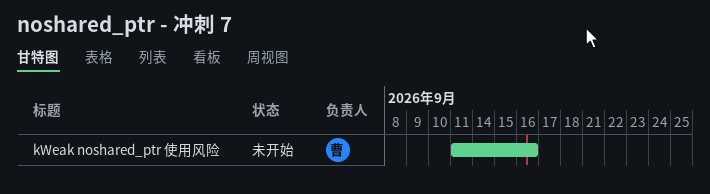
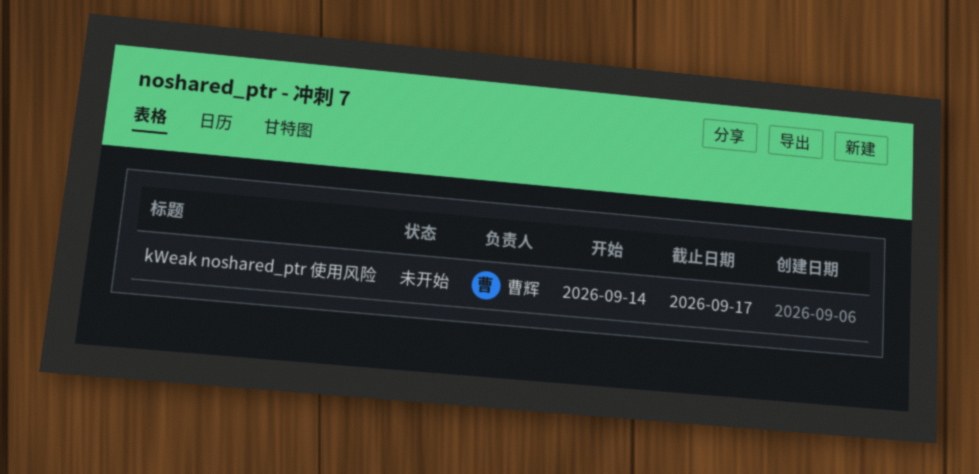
kWeak noshared_ptr 使用风险, start: Sep 11 -> Sep 14
kWeak noshared_ptr 使用风险, due: Sep 16 -> Sep 17

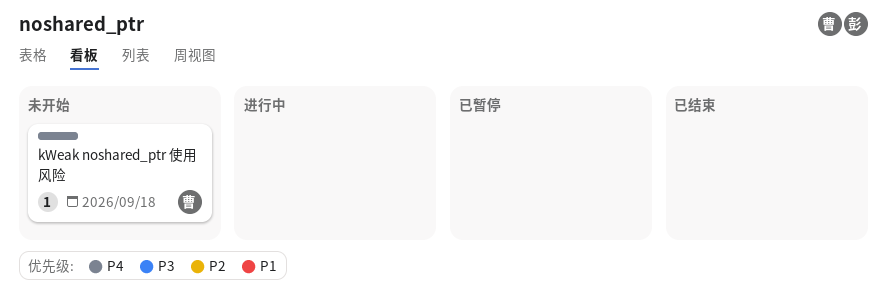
kWeak noshared_ptr 使用风险, due: Sep 17 -> Sep 18

